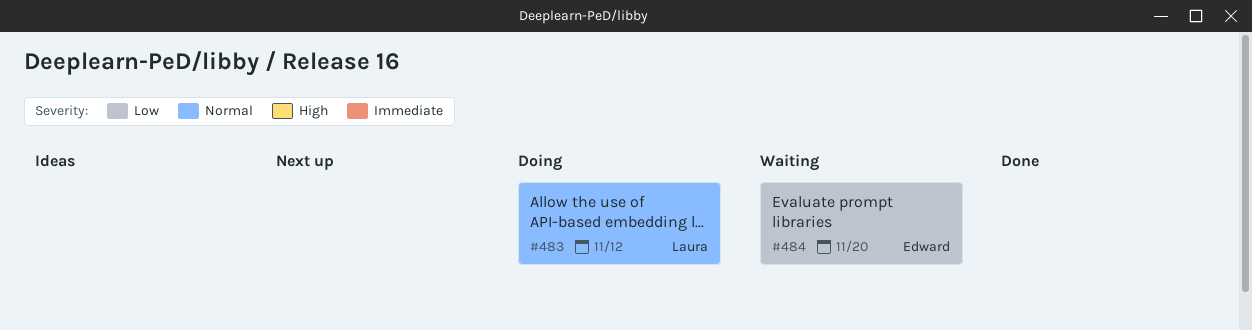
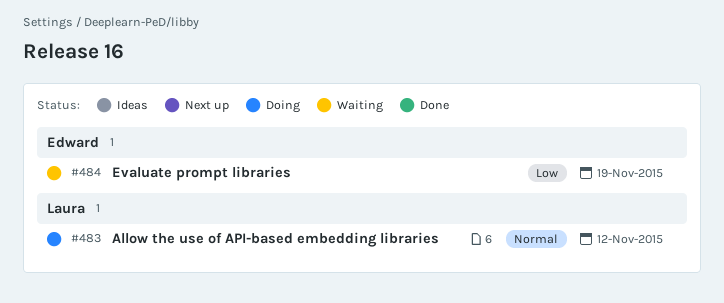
#484, due: Nov 20 -> Nov 19

